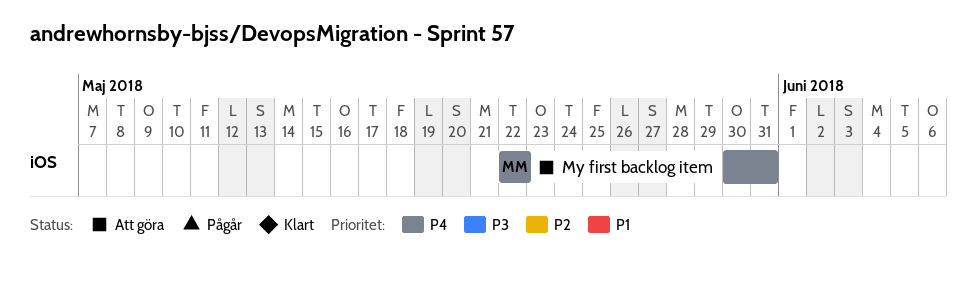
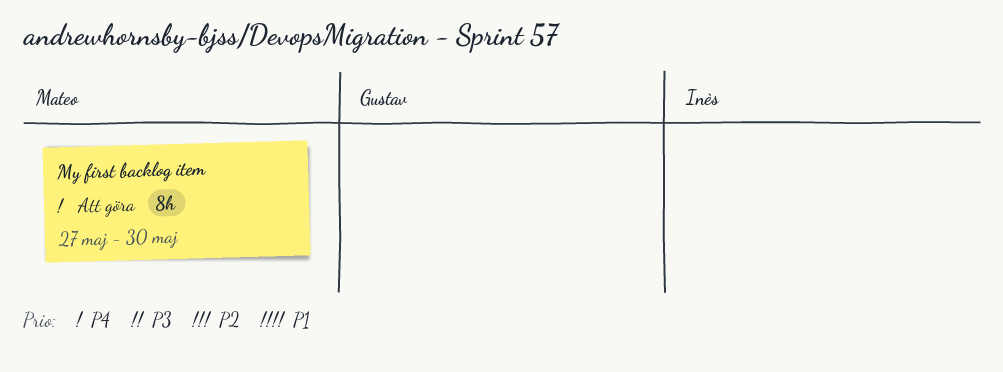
My first backlog item, start: May 30 -> May 27
My first backlog item, due: May 31 -> May 30

